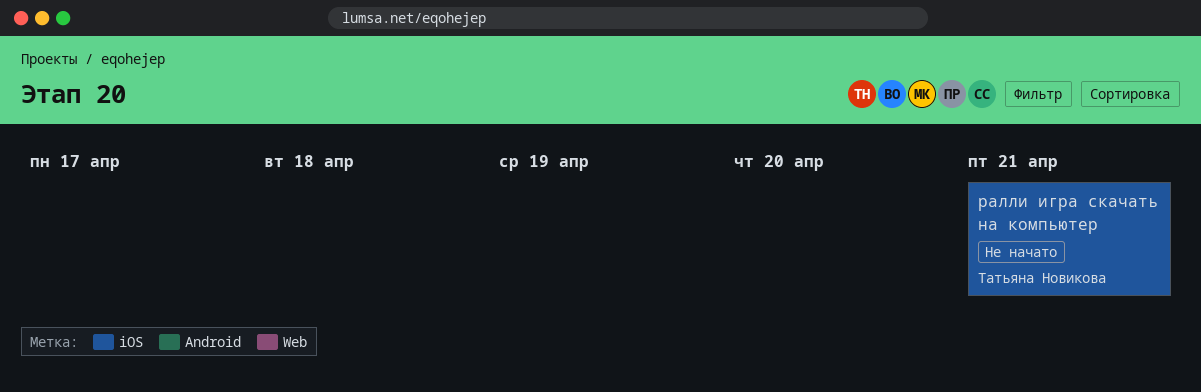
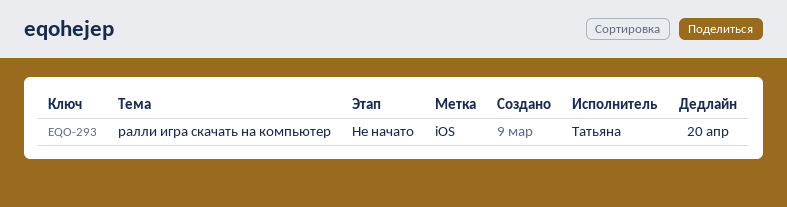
ралли игра скачать на компьютер, due: Apr 21 -> Apr 20

